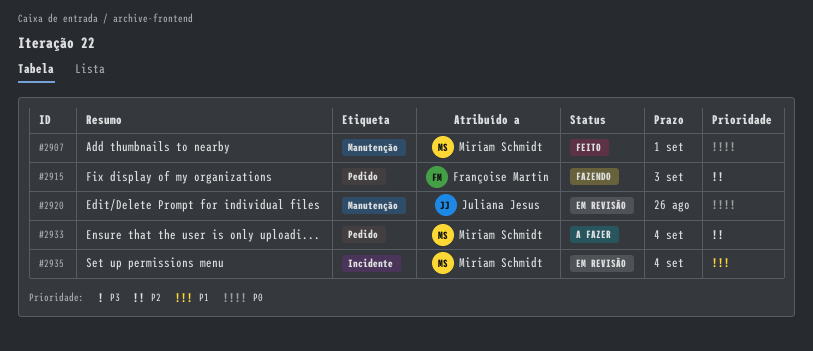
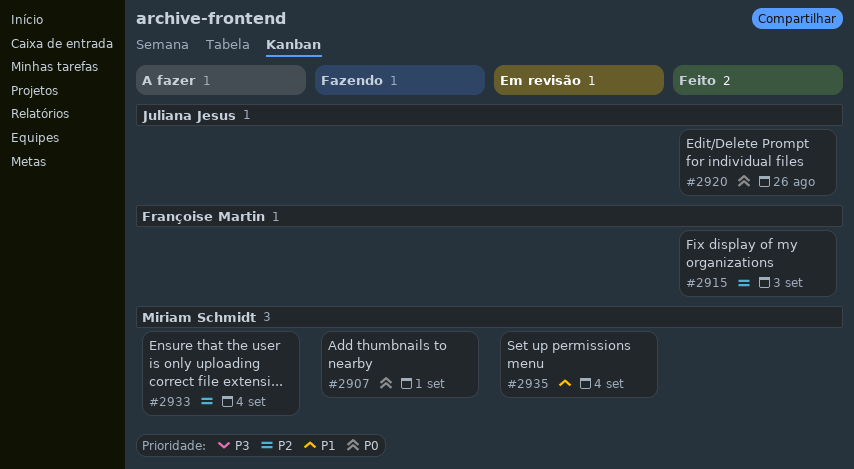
#2907, status: Feito -> Fazendo
#2915, status: Fazendo -> Feito
#2920, status: Em revisão -> Feito

